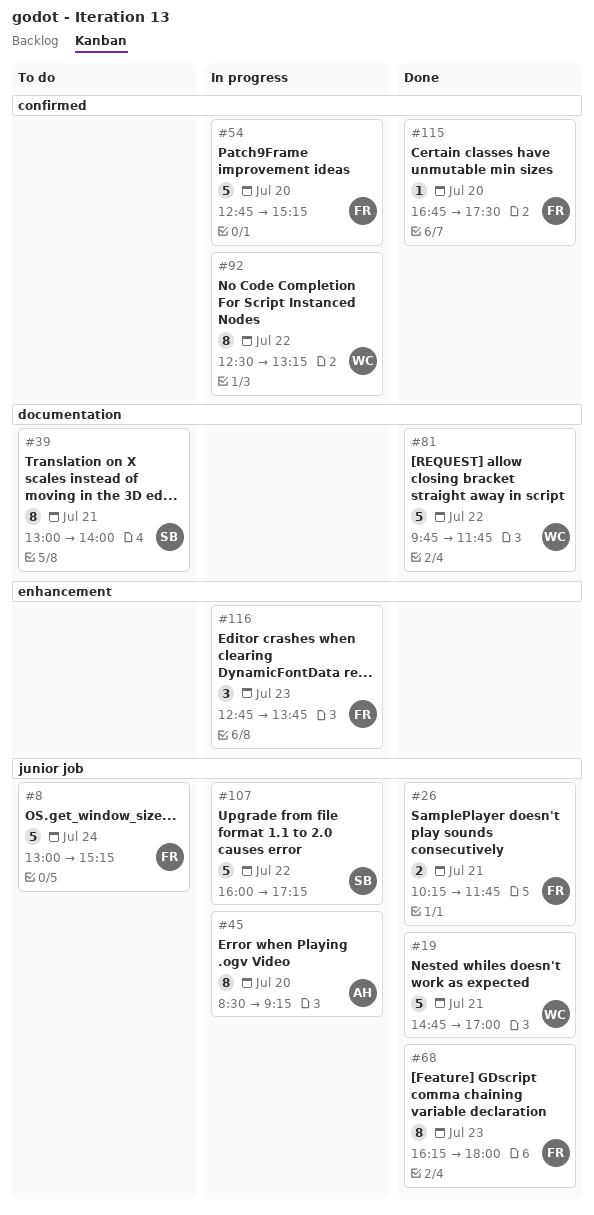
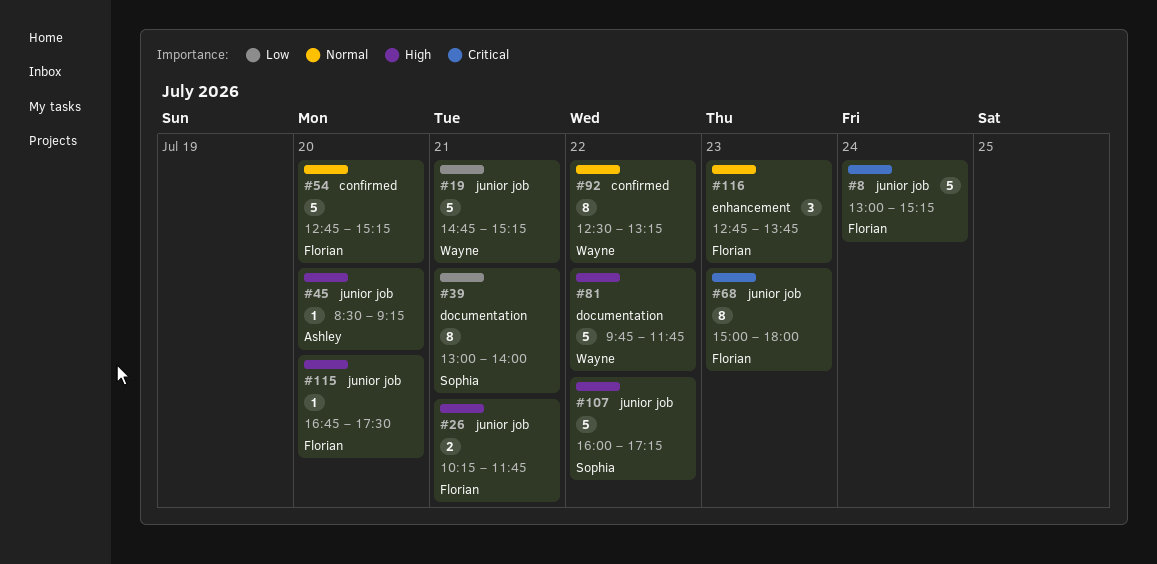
#19, ends: 17:00 -> 15:15
#45, estimate: 8 -> 1
#68, begins: 16:15 -> 15:00
#115, label: confirmed -> junior job

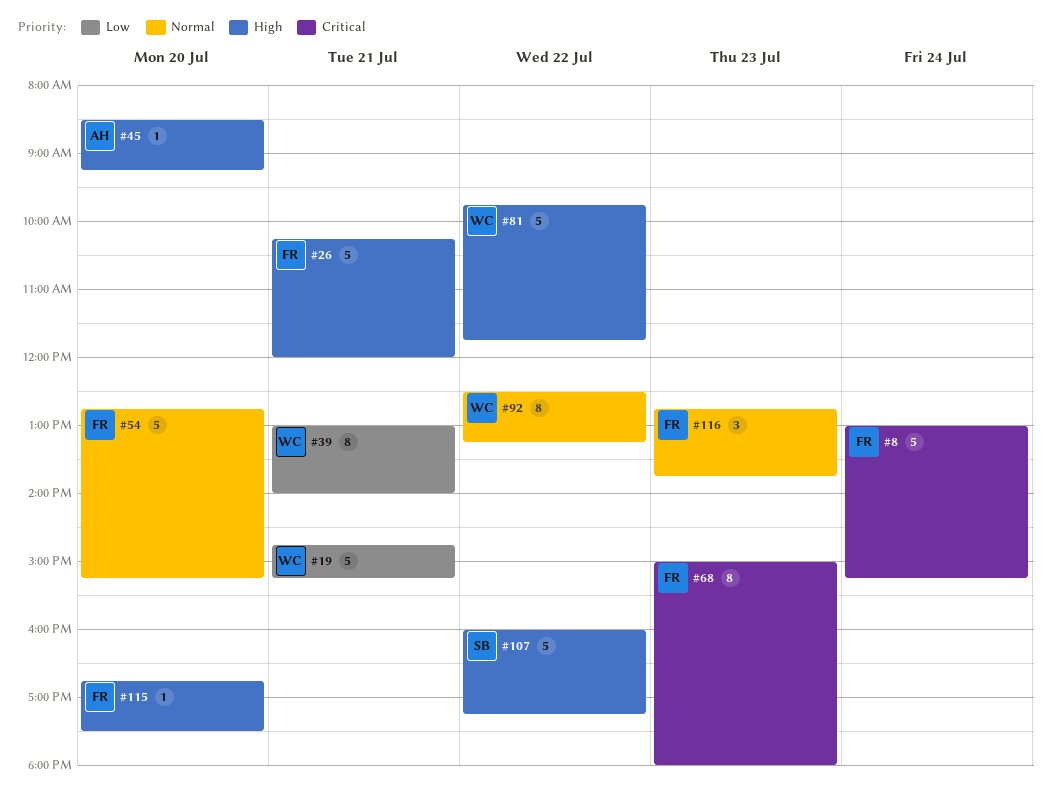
#26, estimate: 2 -> 5
#26, ends: 11:45 -> 12:00
#39, owner: Sophia -> Wayne

